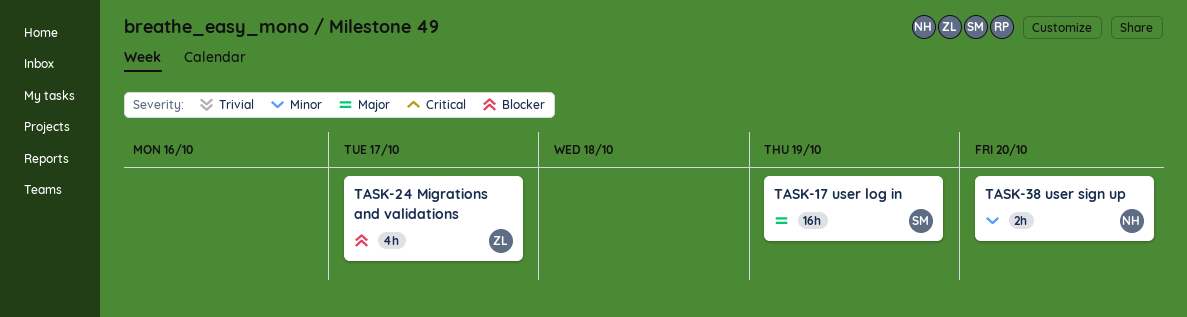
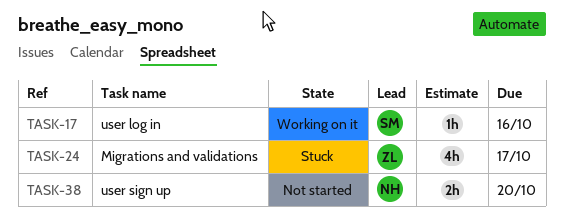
TASK-17, estimate: 16h -> 1h
TASK-17, due: Oct 19 -> Oct 16

